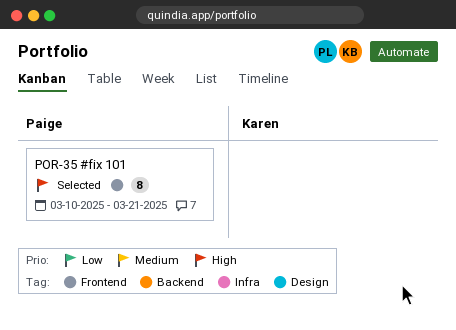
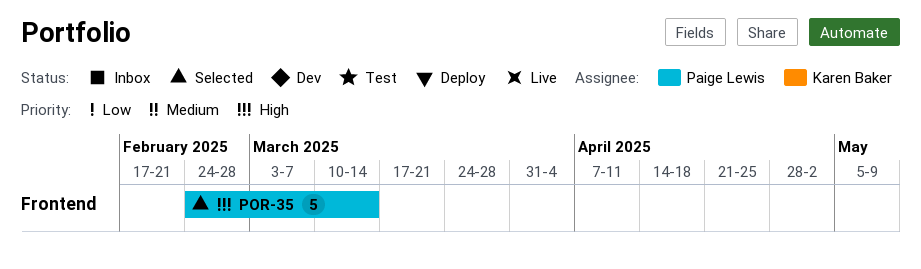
POR-35, estimate: 8 -> 5
POR-35, start: Mar 10 -> Feb 24
POR-35, due: Mar 21 -> Mar 14

